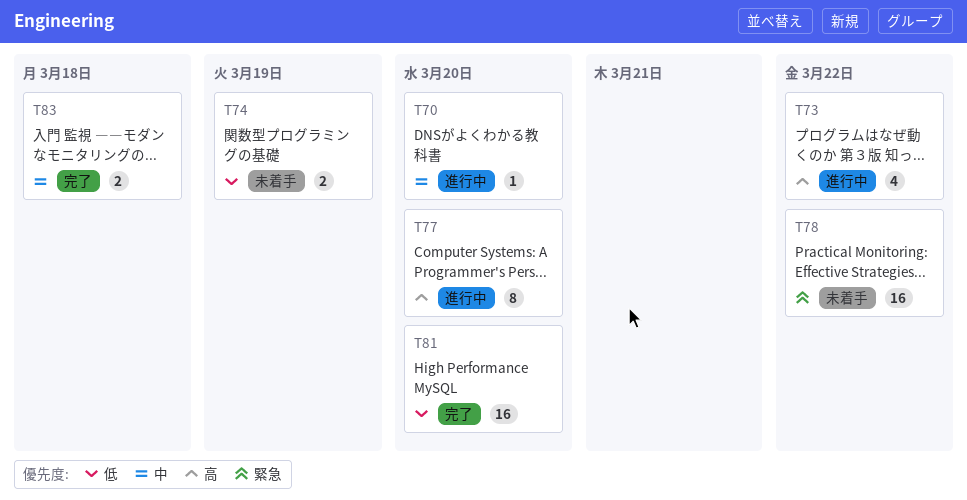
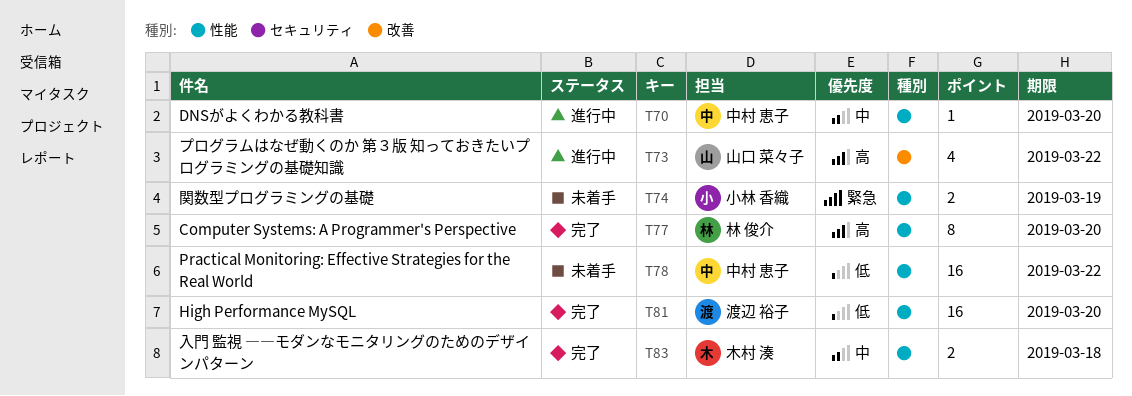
T74, priority: 低 -> 緊急
T77, status: 進行中 -> 完了
T78, priority: 緊急 -> 低

